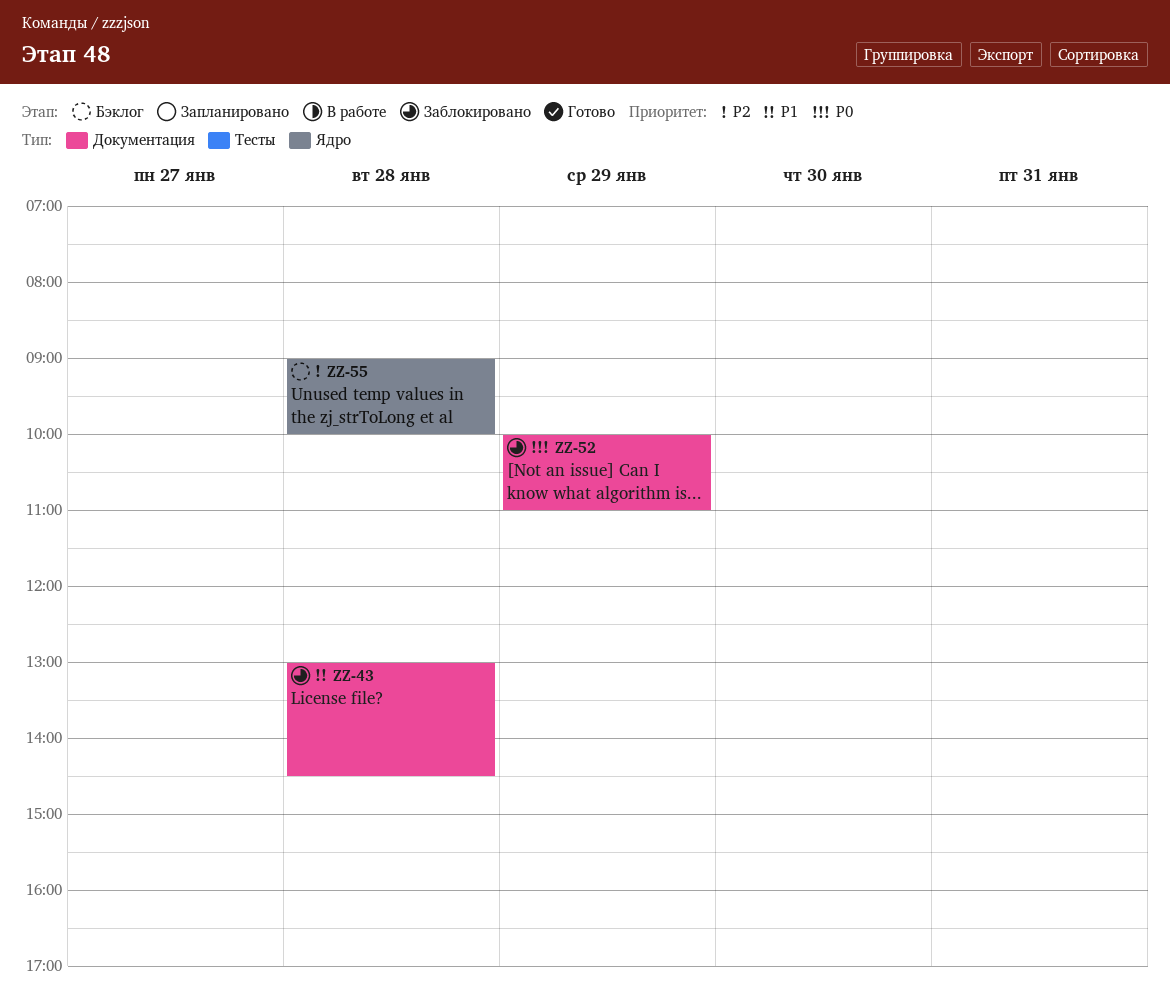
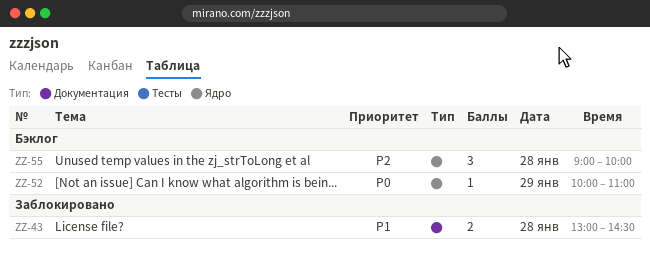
ZZ-52, status: Заблокировано -> Бэклог
ZZ-52, label: Документация -> Ядро

